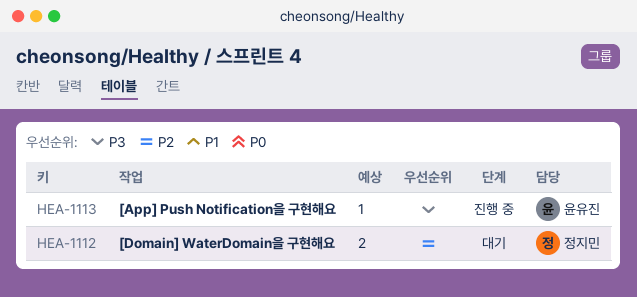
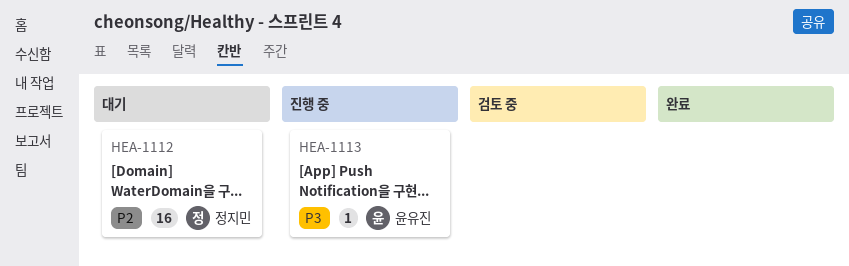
HEA-1112, estimate: 2 -> 16

